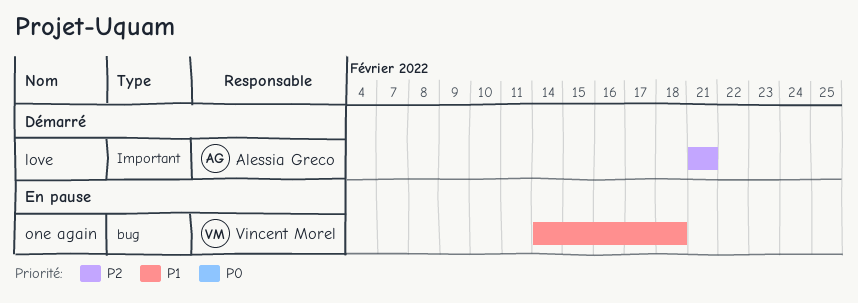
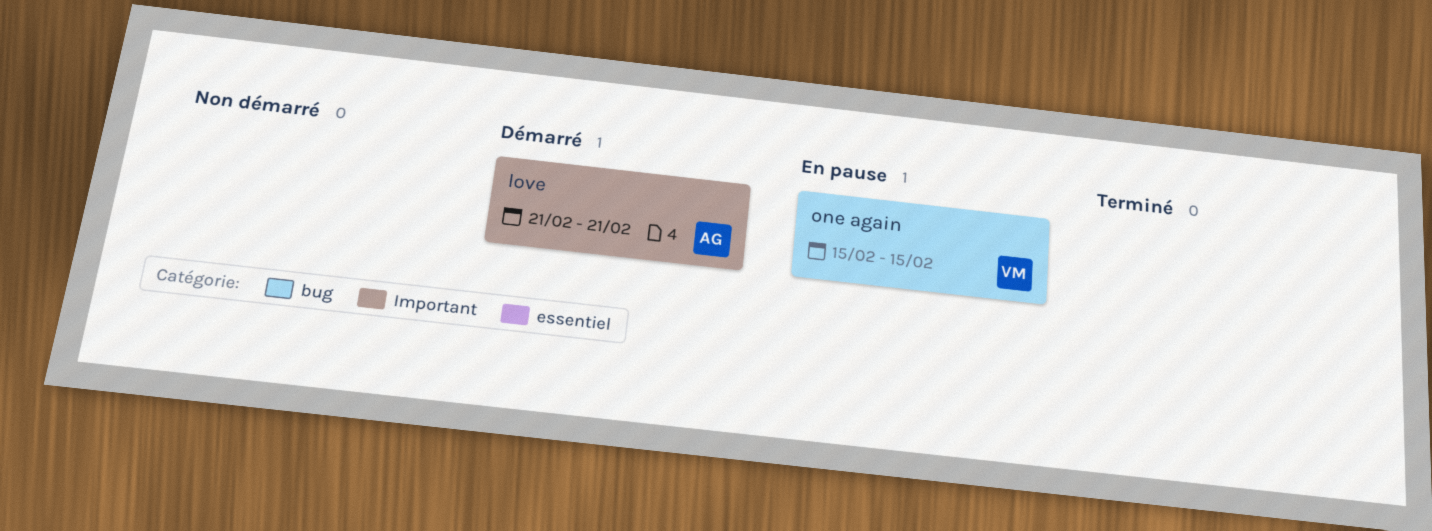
one again, start: Feb 14 -> Feb 15
one again, due: Feb 18 -> Feb 15

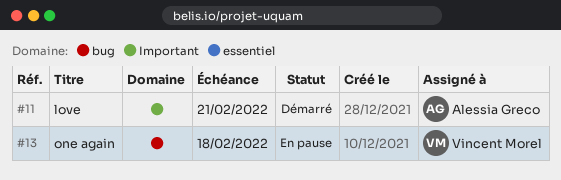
one again, due: Feb 15 -> Feb 18

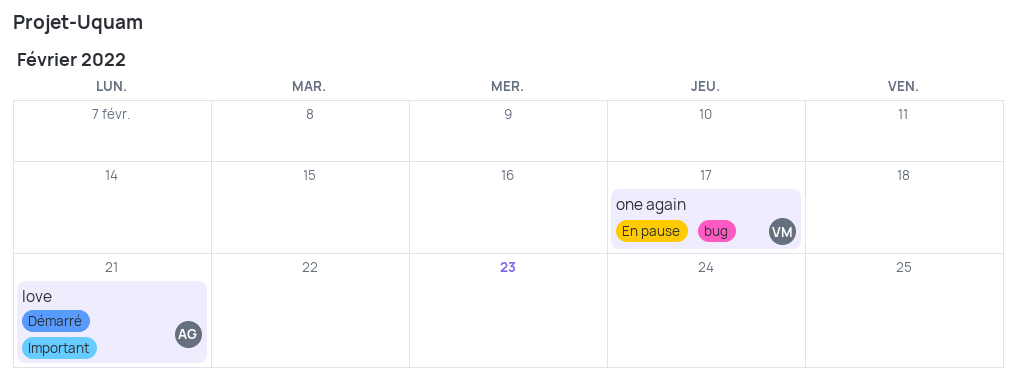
one again, due: Feb 18 -> Feb 17

